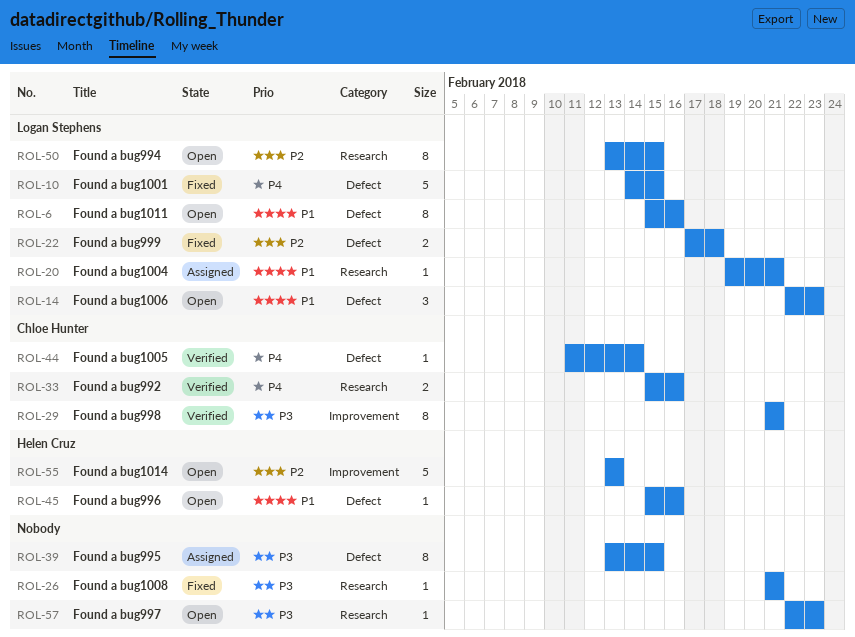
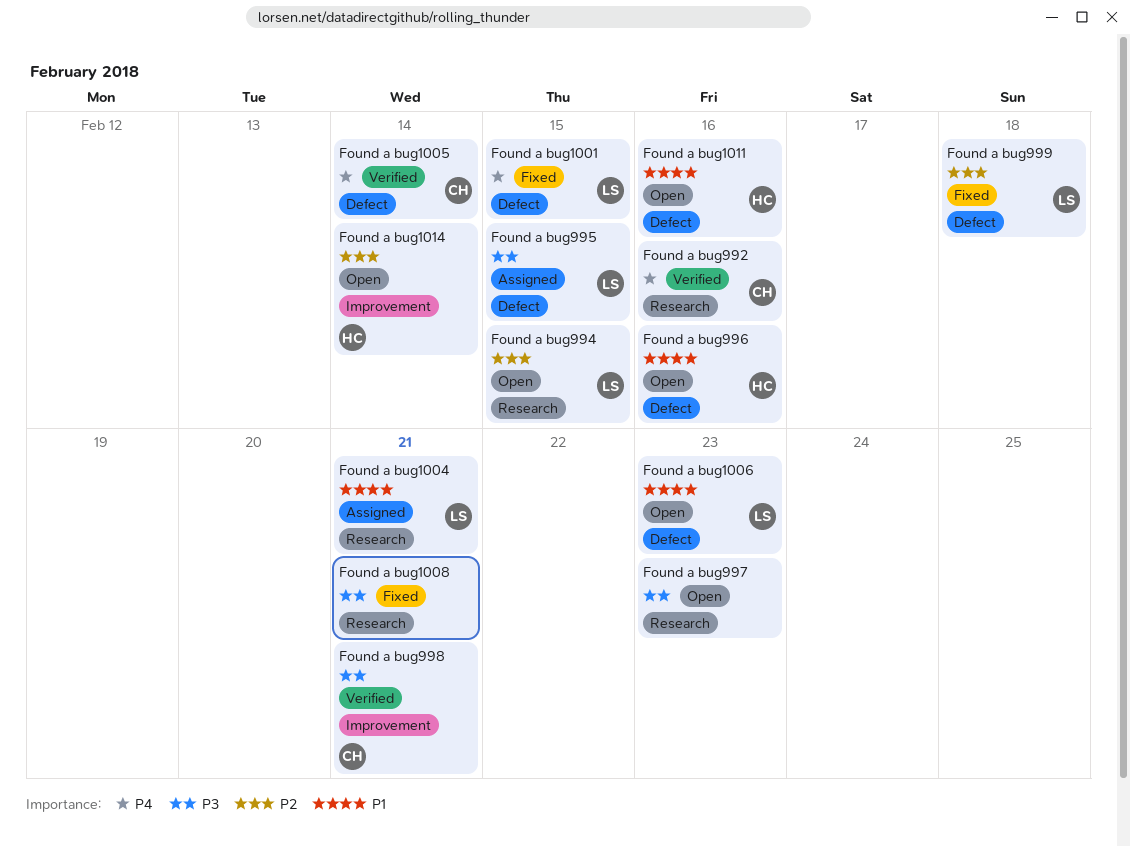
Found a bug1011, owner: Logan Stephens -> Helen Cruz
Found a bug1014, due: Feb 13 -> Feb 14
Found a bug995, owner: none -> Logan Stephens

